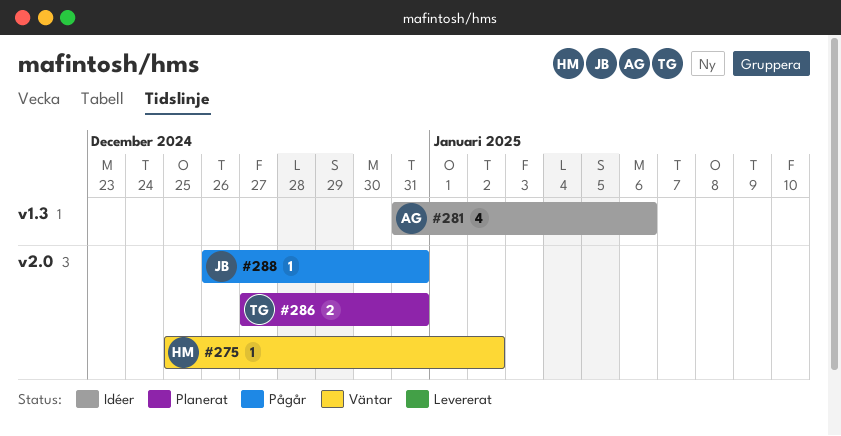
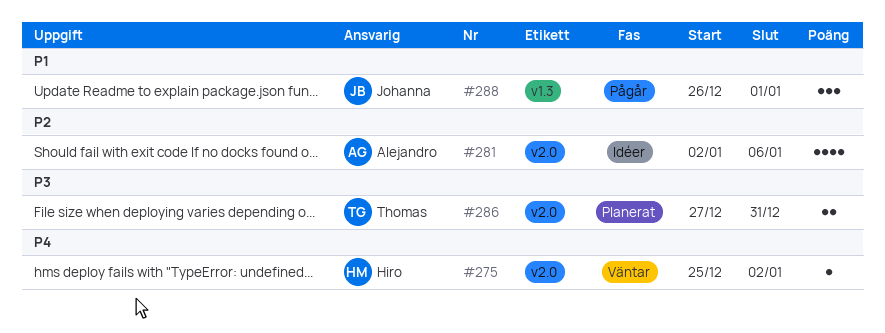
#281, label: v1.3 -> v2.0
#281, start: Dec 31 -> Jan 2
#288, label: v2.0 -> v1.3
#288, estimate: 1 -> 3
#288, due: Dec 31 -> Jan 1

